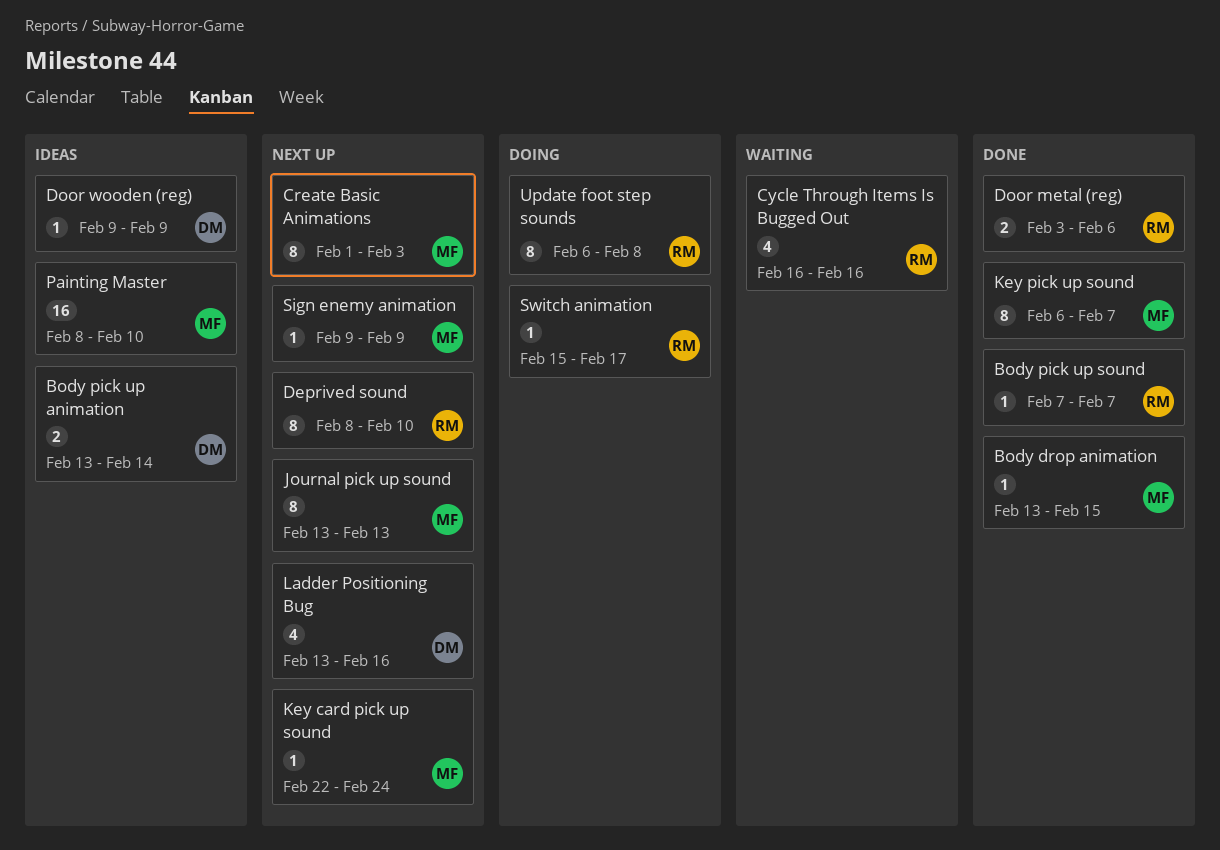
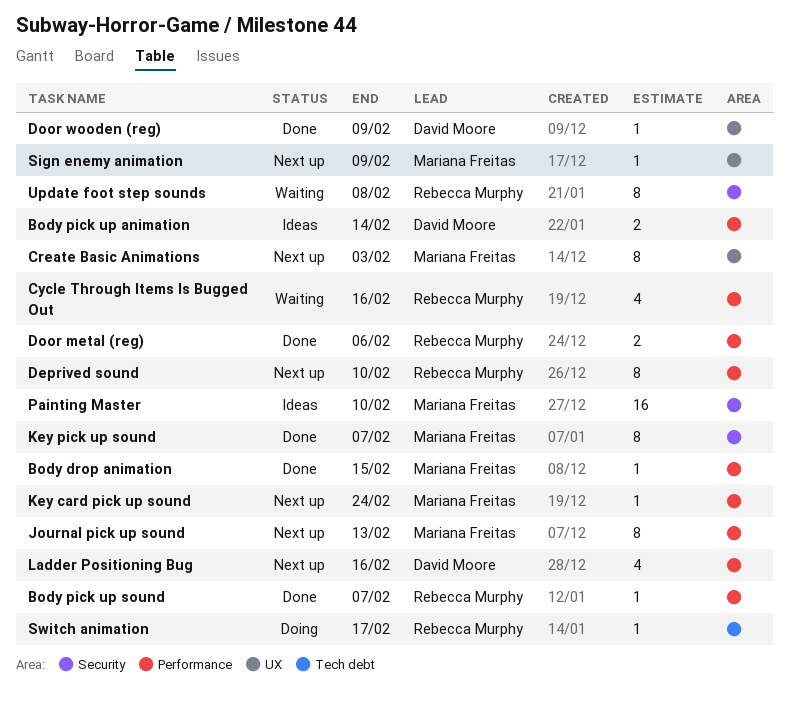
Door wooden (reg), status: Ideas -> Done
Update foot step sounds, status: Doing -> Waiting

